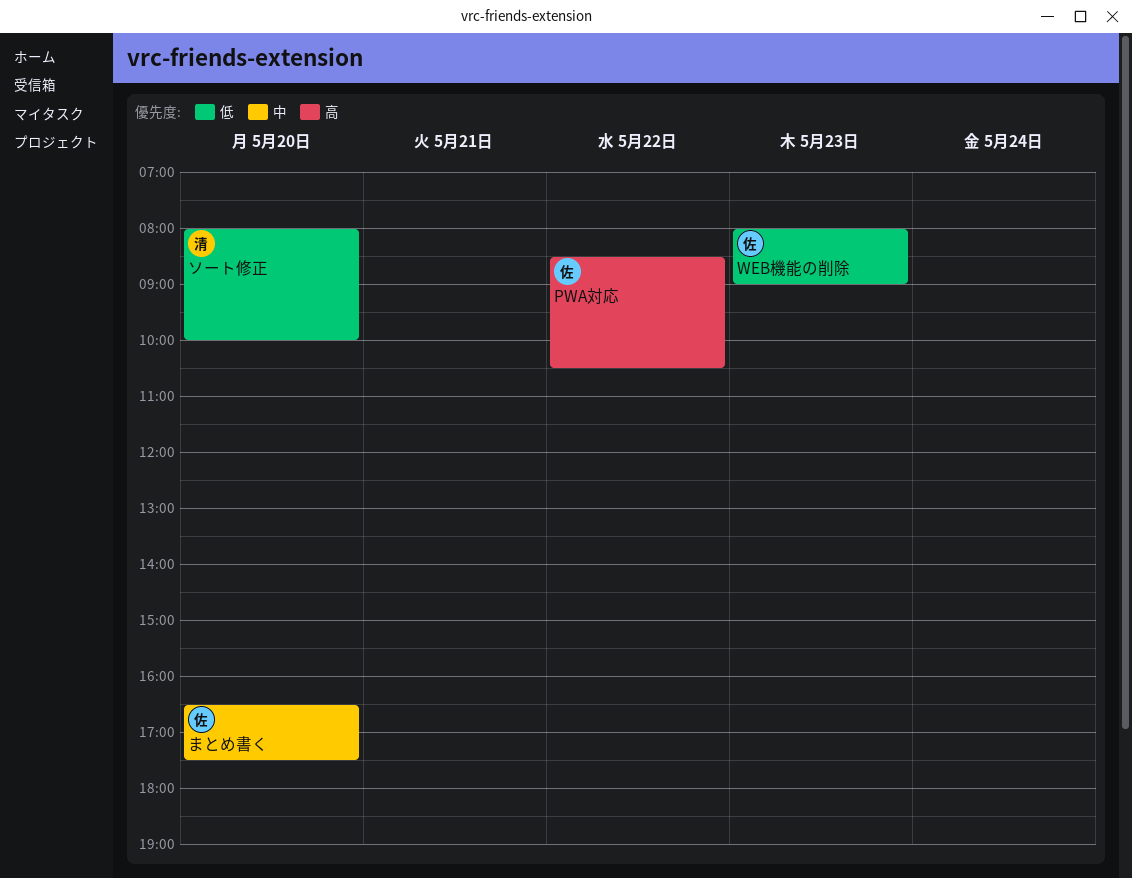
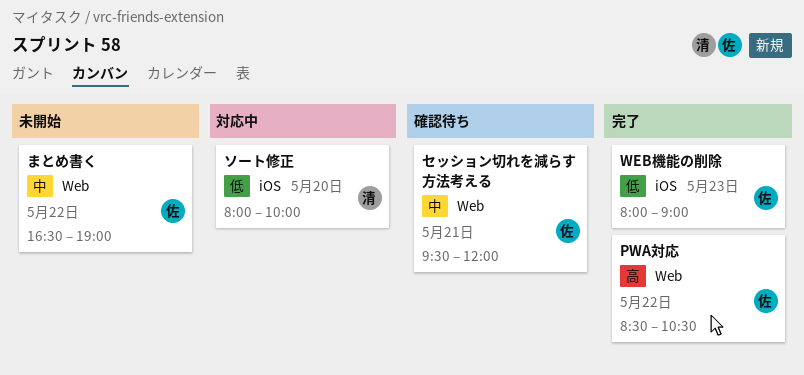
まとめ書く, day: May 20 -> May 22
まとめ書く, ends: 17:30 -> 19:00
セッション切れを減らす方法考える: none -> present

